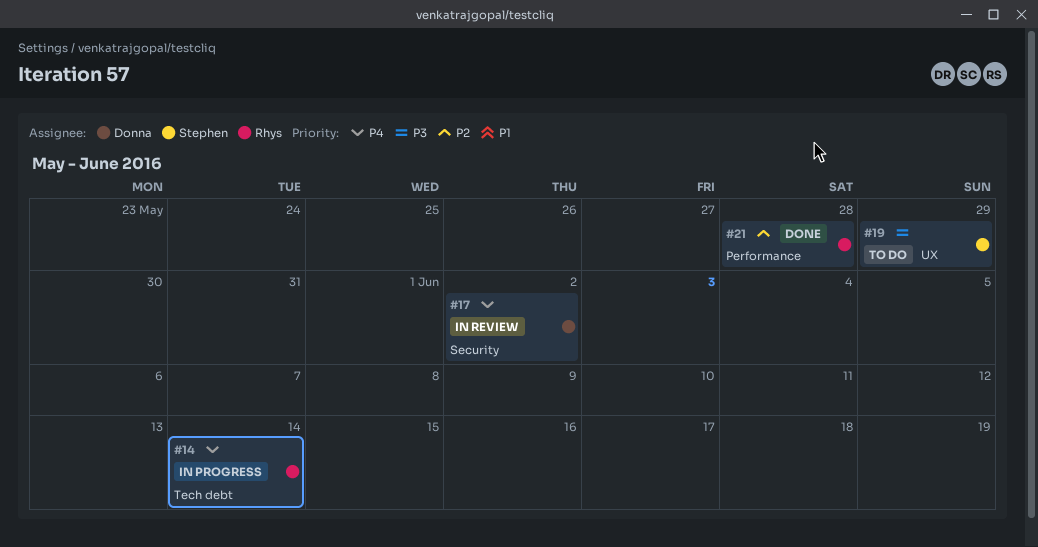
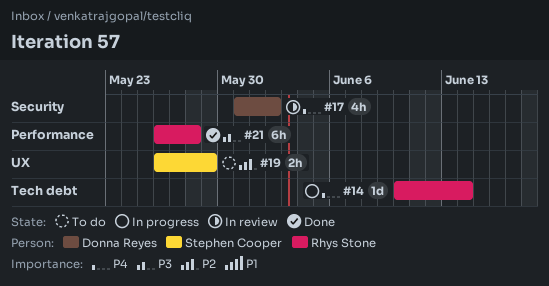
#19, priority: P3 -> P2
#21, priority: P2 -> P3

